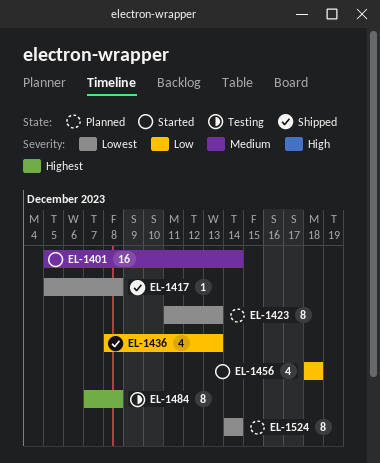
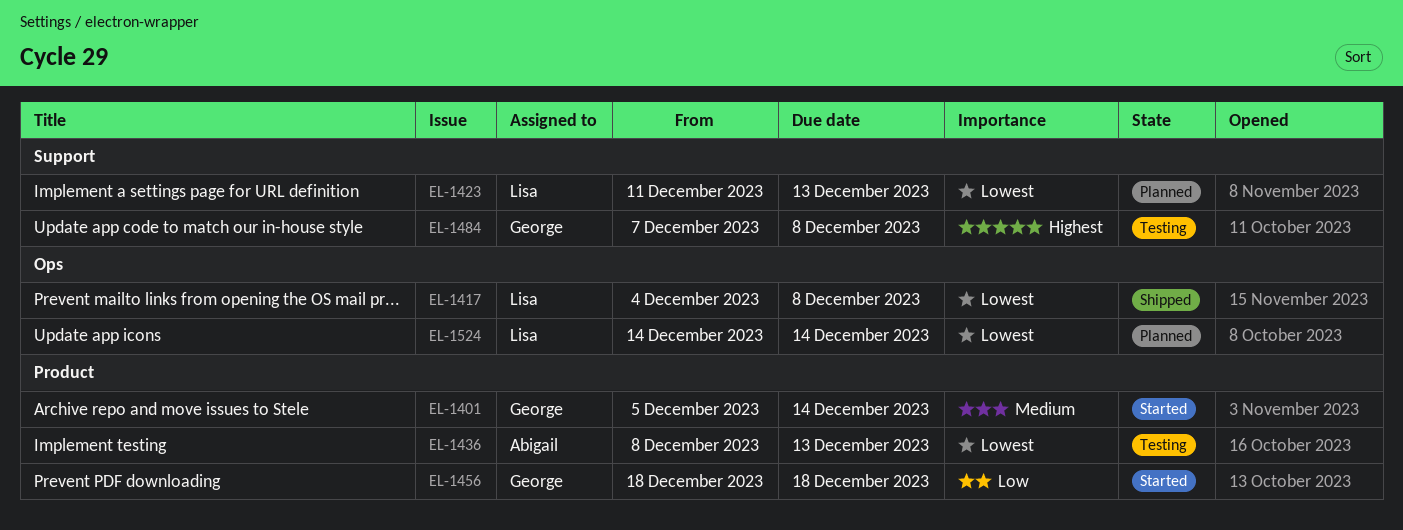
EL-1417, start: Dec 5 -> Dec 4
EL-1436, status: Shipped -> Testing
EL-1436, priority: Low -> Lowest

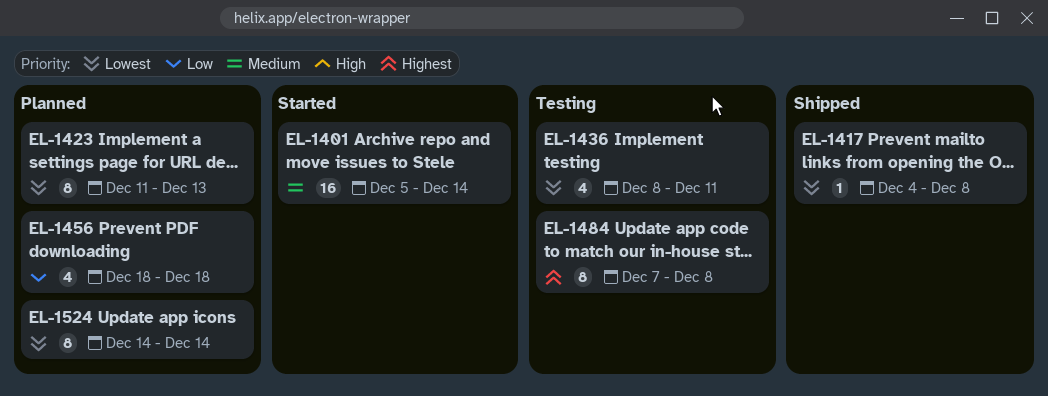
EL-1436, due: Dec 13 -> Dec 11
EL-1456, status: Started -> Planned

